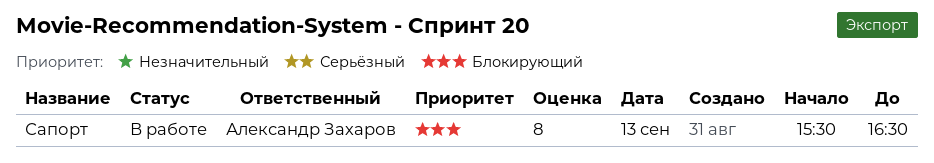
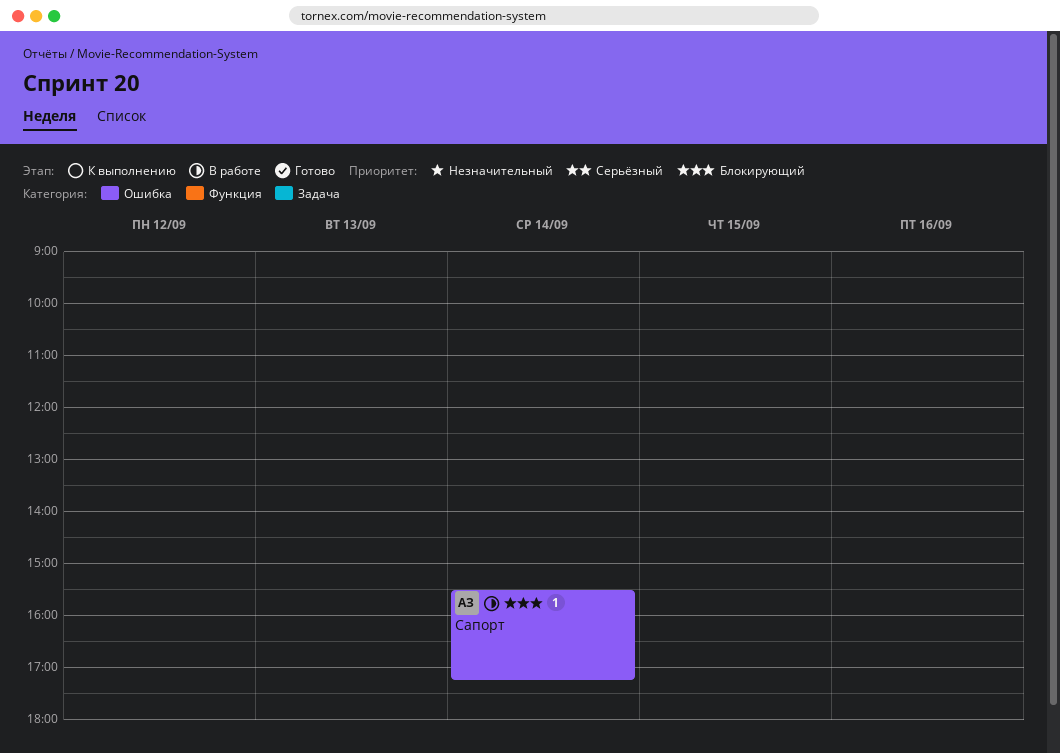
Сапорт, estimate: 8 -> 1
Сапорт, day: Sep 13 -> Sep 14
Сапорт, ends: 16:30 -> 17:15

